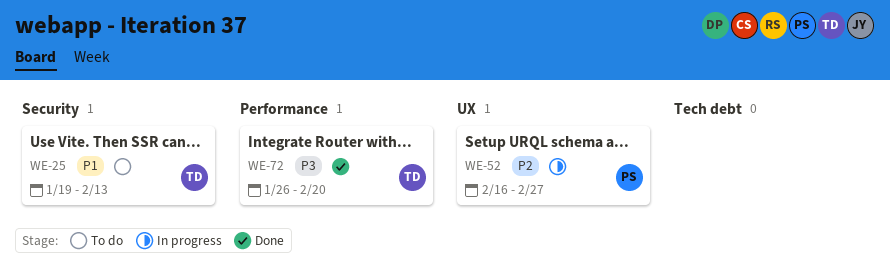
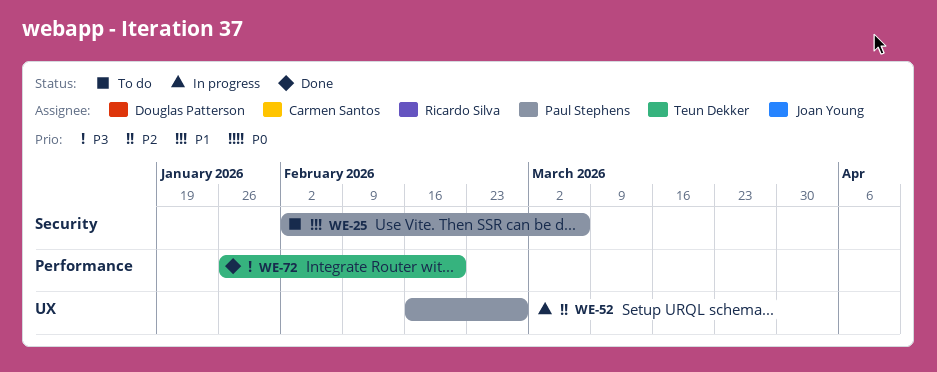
WE-25, owner: Teun Dekker -> Paul Stephens
WE-25, start: Jan 19 -> Feb 2
WE-25, due: Feb 13 -> Mar 6

